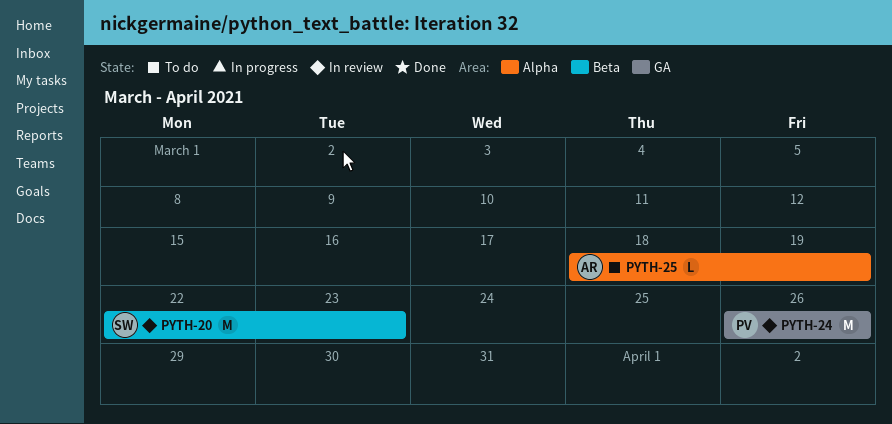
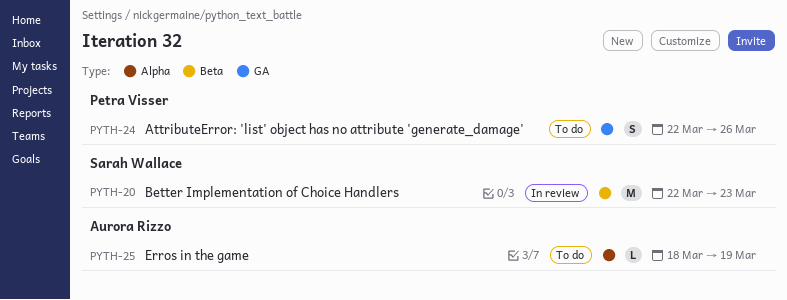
PYTH-24, status: In review -> To do
PYTH-24, estimate: M -> S
PYTH-24, start: Mar 26 -> Mar 22

